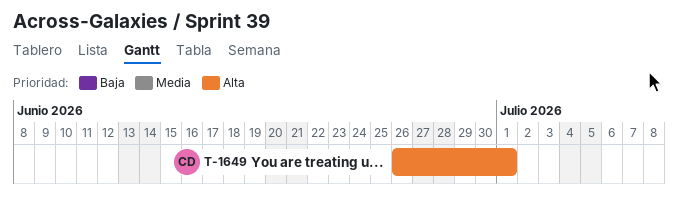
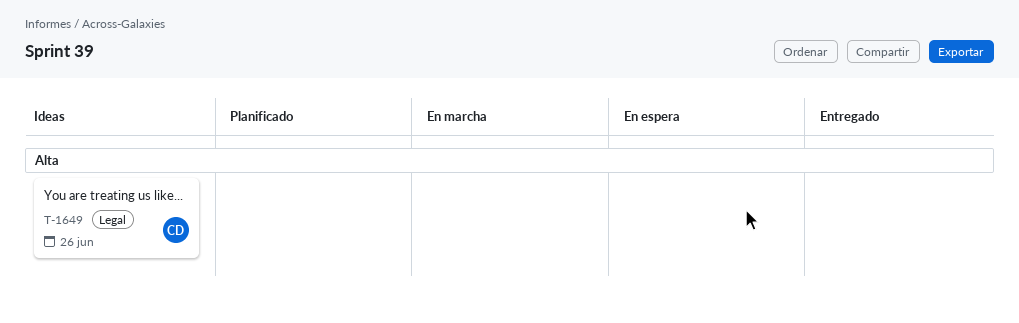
T-1649, due: Jul 1 -> Jun 26

